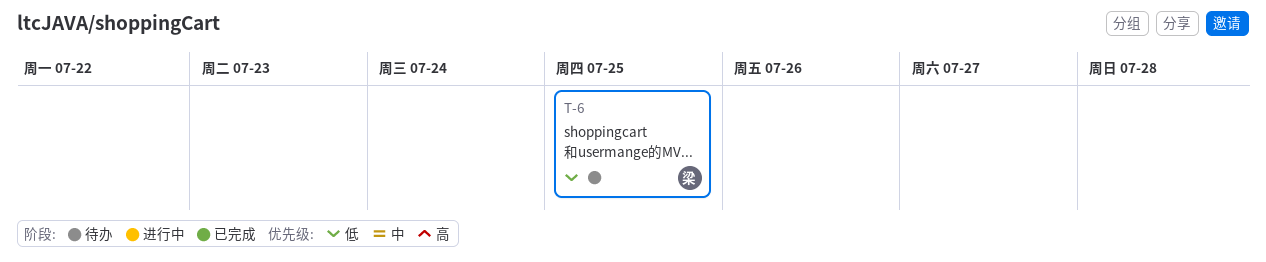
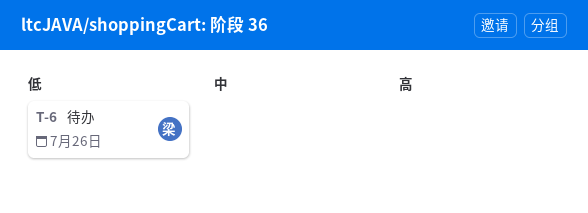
T-6, due: Jul 25 -> Jul 26

